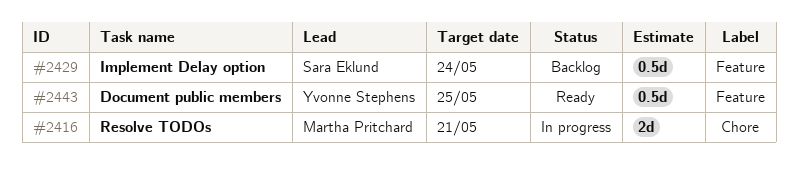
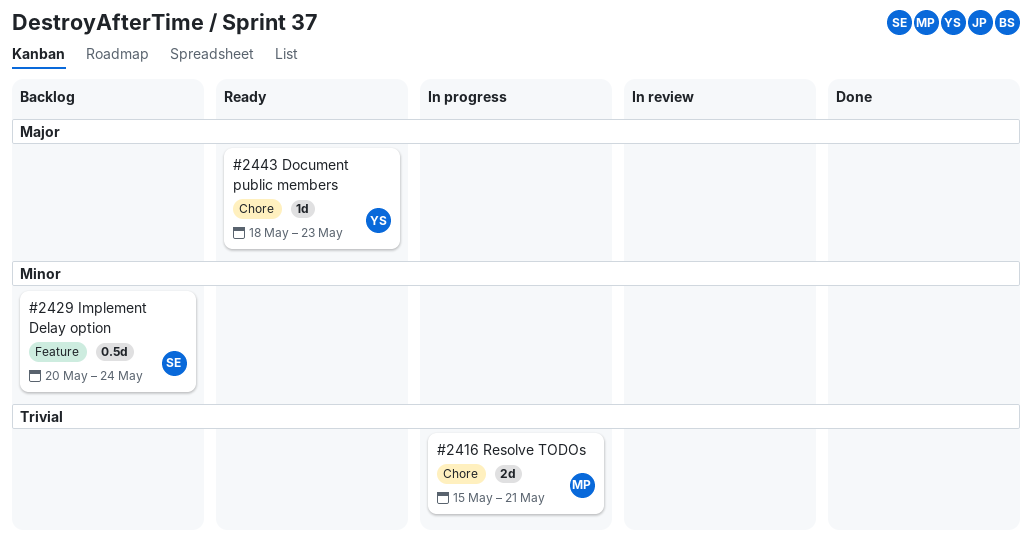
#2443, label: Feature -> Chore
#2443, estimate: 0.5d -> 1d
#2443, due: May 25 -> May 23

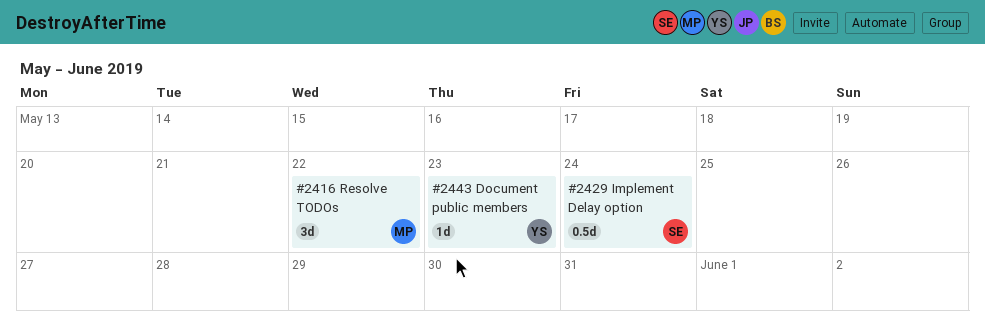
#2416, estimate: 2d -> 3d
#2416, due: May 21 -> May 22

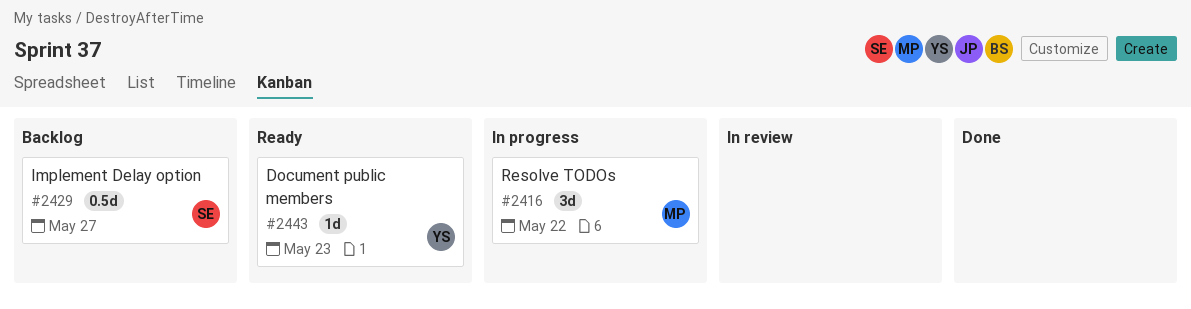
#2429, due: May 24 -> May 27

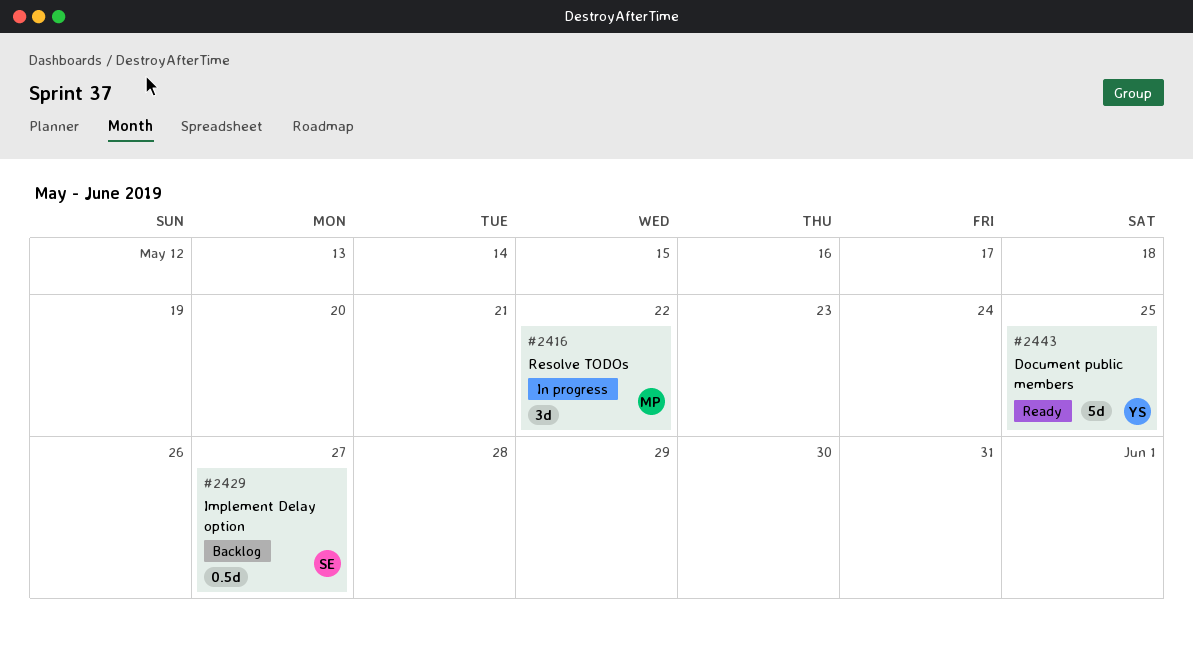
#2443, estimate: 1d -> 5d
#2443, due: May 23 -> May 25

